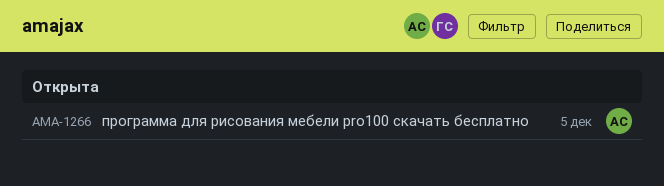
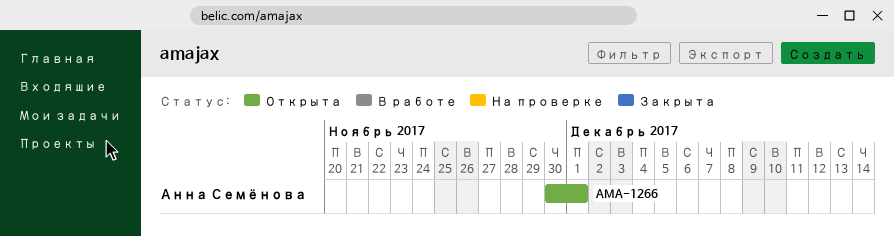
AMA-1266, due: Dec 5 -> Dec 1

